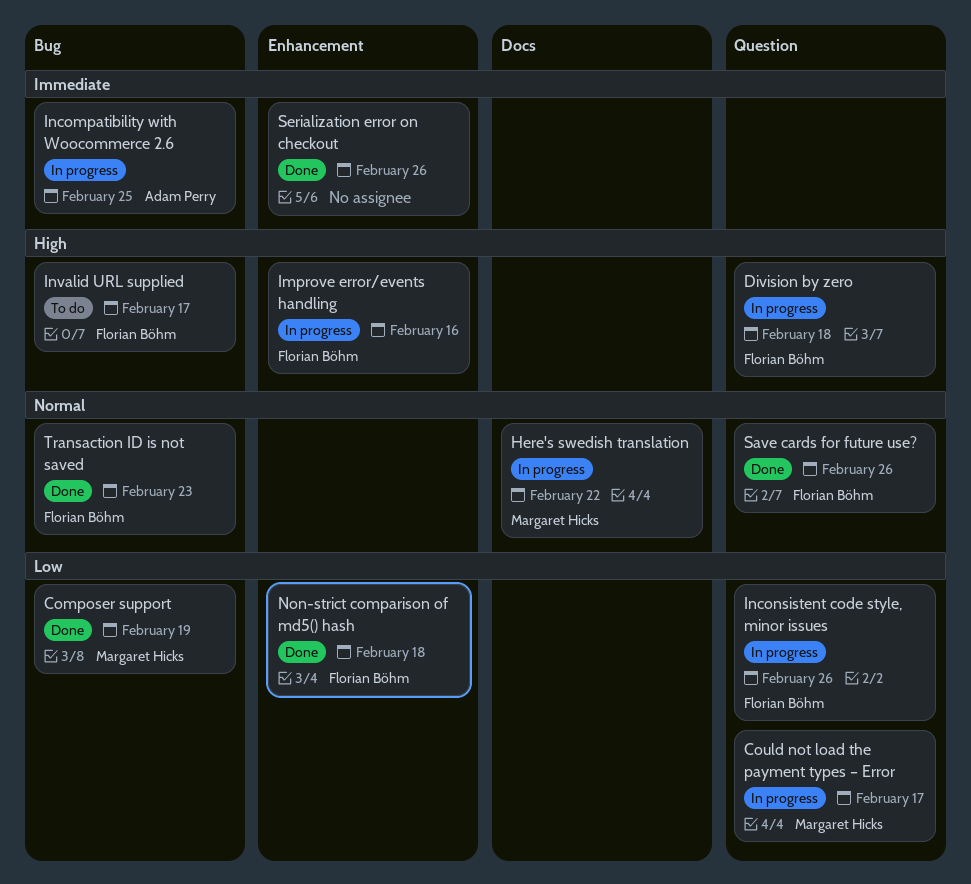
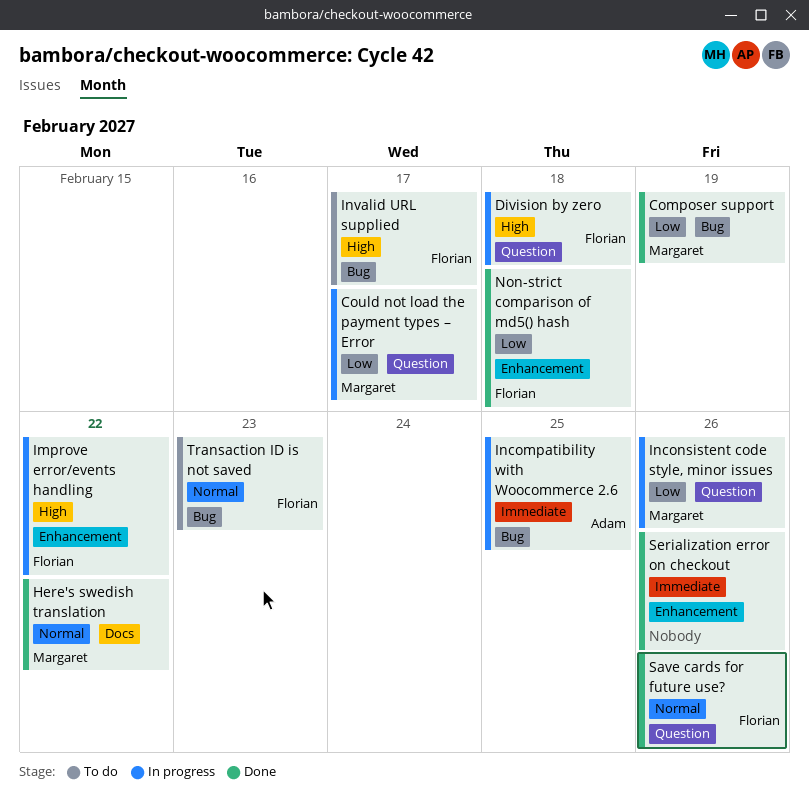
Here's swedish translation, status: In progress -> Done
Improve error/events handling, due: Feb 16 -> Feb 22
Inconsistent code style, minor issues, owner: Florian Böhm -> Margaret Hicks
Transaction ID is not saved, status: Done -> To do

